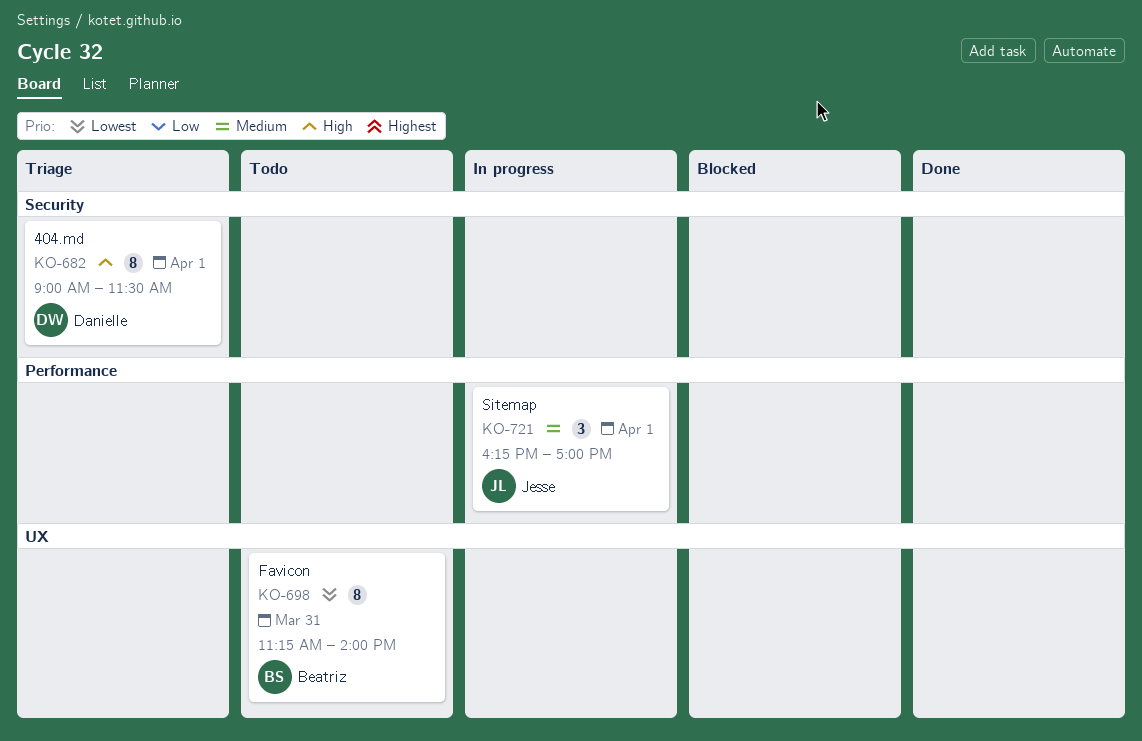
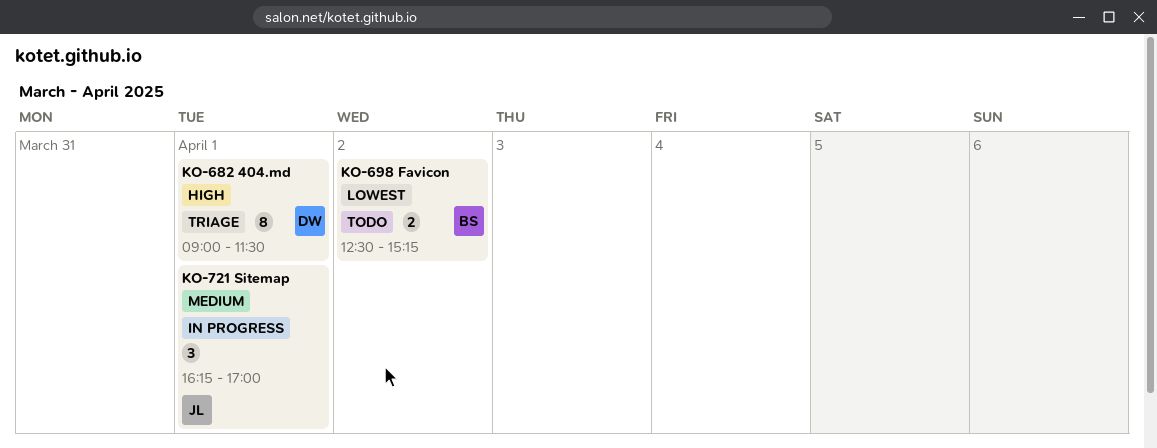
KO-698, estimate: 8 -> 2
KO-698, day: Mar 31 -> Apr 2
KO-698, begins: 11:15 -> 12:30
KO-698, ends: 14:00 -> 15:15

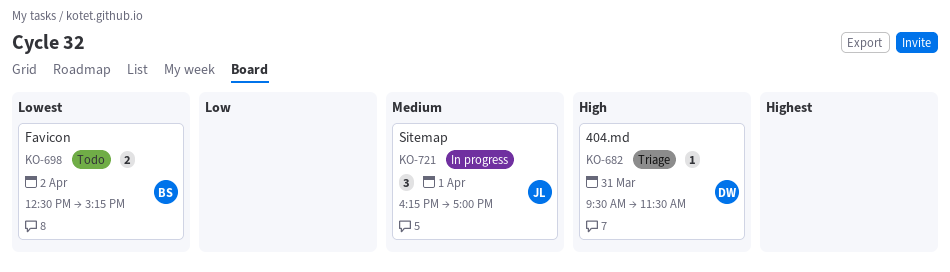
KO-682, estimate: 8 -> 1
KO-682, day: Apr 1 -> Mar 31
KO-682, begins: 09:00 -> 09:30

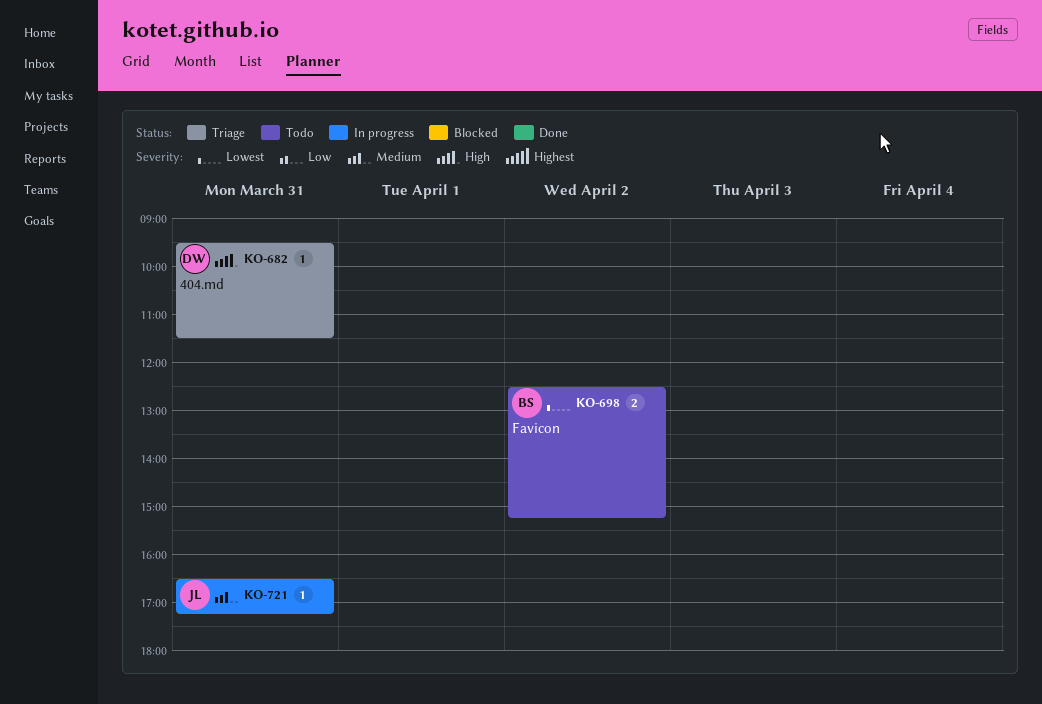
KO-721, estimate: 3 -> 1
KO-721, day: Apr 1 -> Mar 31
KO-721, begins: 16:15 -> 16:30
KO-721, ends: 17:00 -> 17:15

